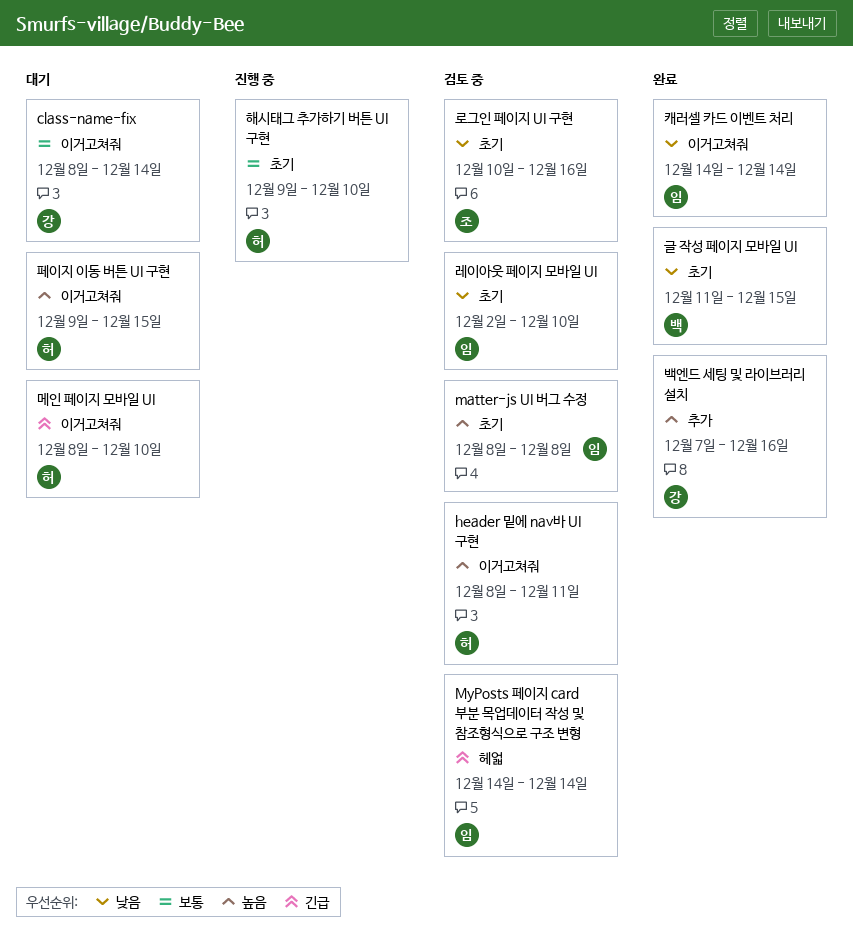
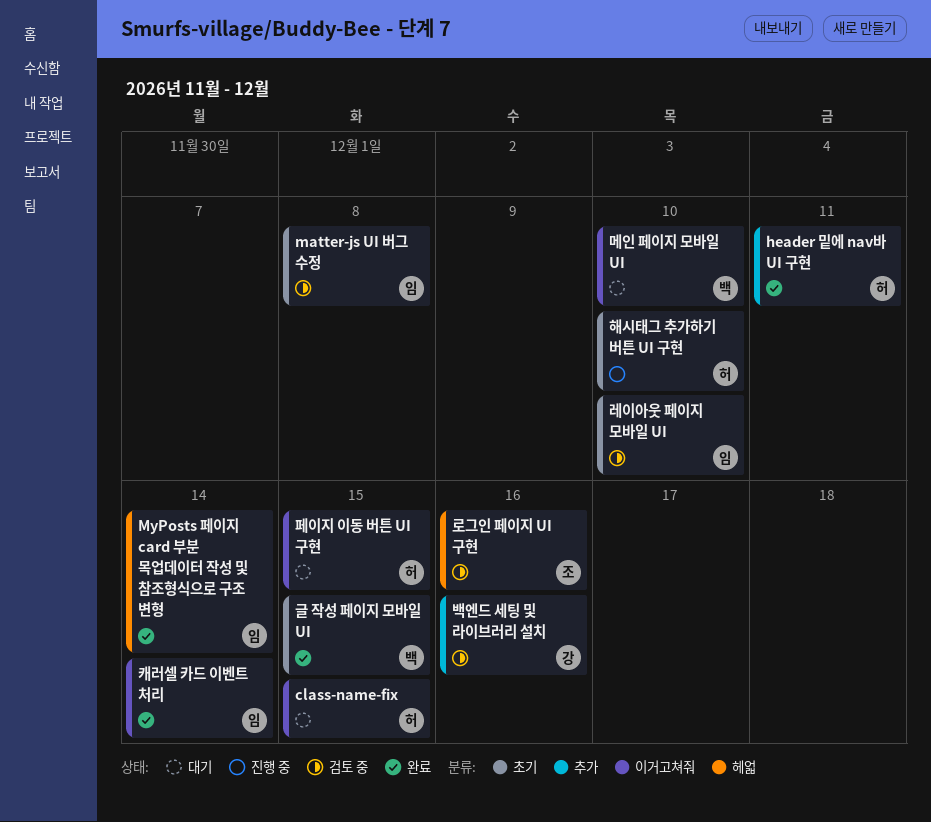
class-name-fix, owner: 강 -> 허
class-name-fix, due: Dec 14 -> Dec 15
header 밑에 nav바 UI 구현, status: 검토 중 -> 완료
header 밑에 nav바 UI 구현, label: 이거고쳐줘 -> 추가
MyPosts 페이지 card 부분 목업데이터 작성 및 참조형식으로 구조 변형, status: 검토 중 -> 완료
로그인 페이지 UI 구현, label: 초기 -> 헤얿
메인 페이지 모바일 UI, owner: 허 -> 백
백엔드 세팅 및 라이브러리 설치, status: 완료 -> 검토 중

